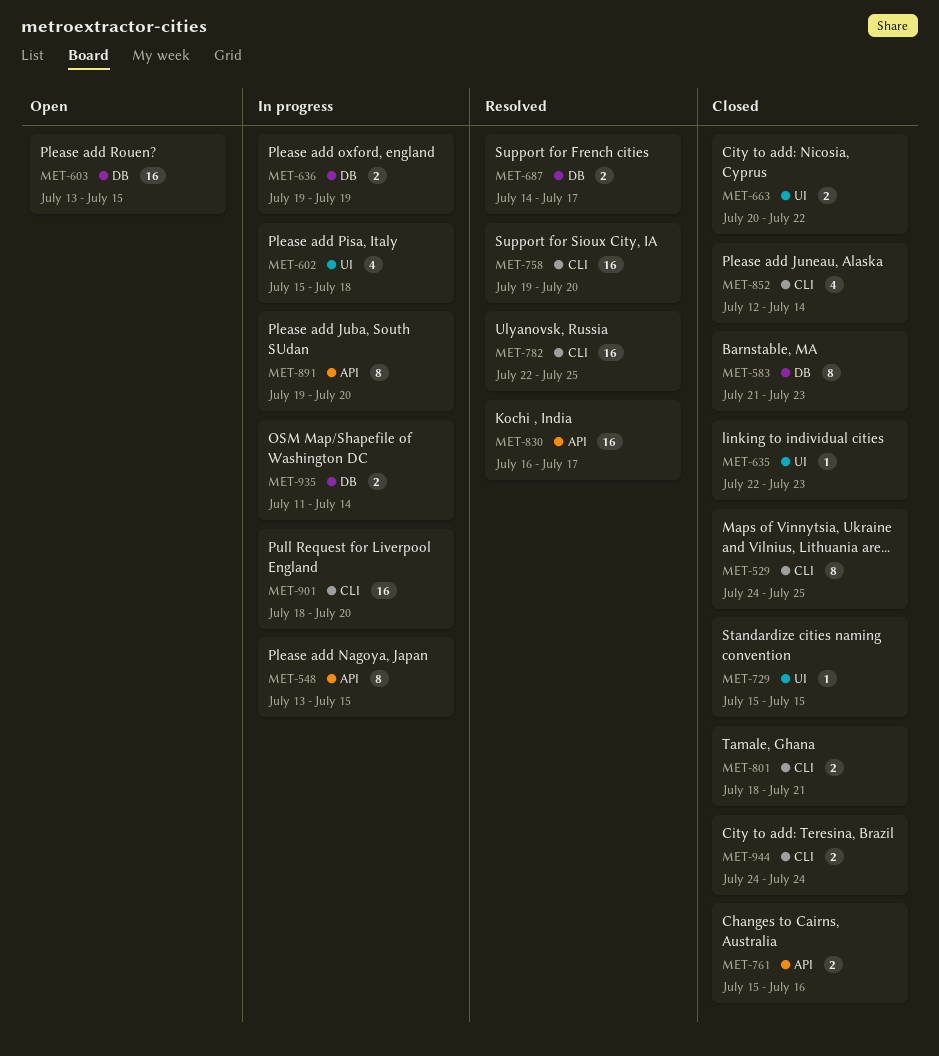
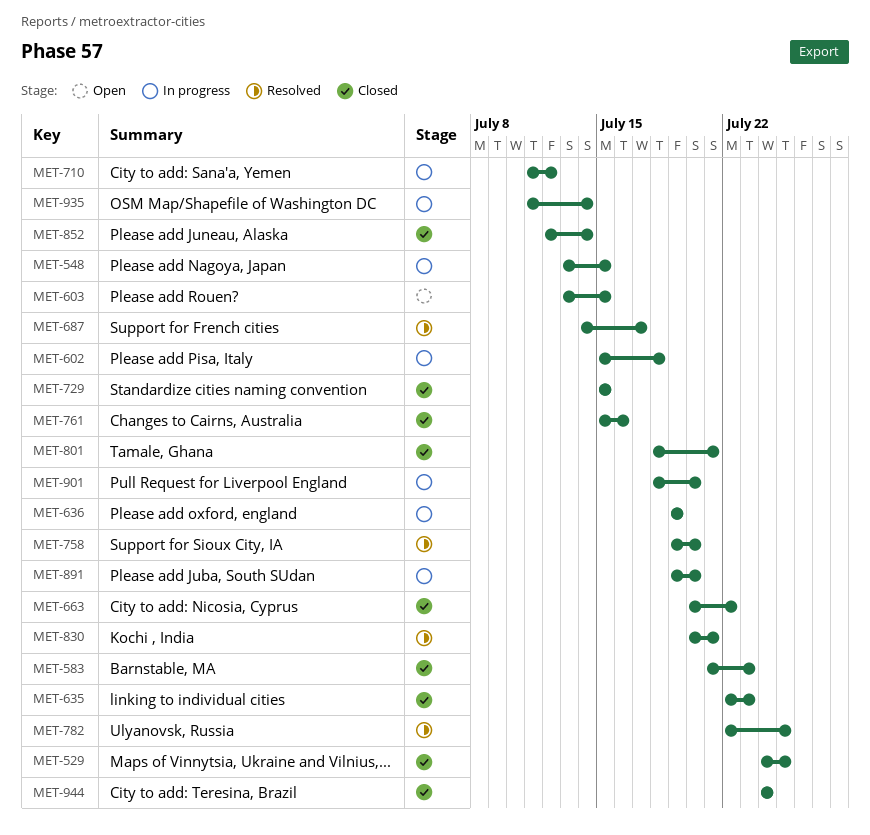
MET-710: none -> present
MET-830, start: Jul 16 -> Jul 20
MET-830, due: Jul 17 -> Jul 21

